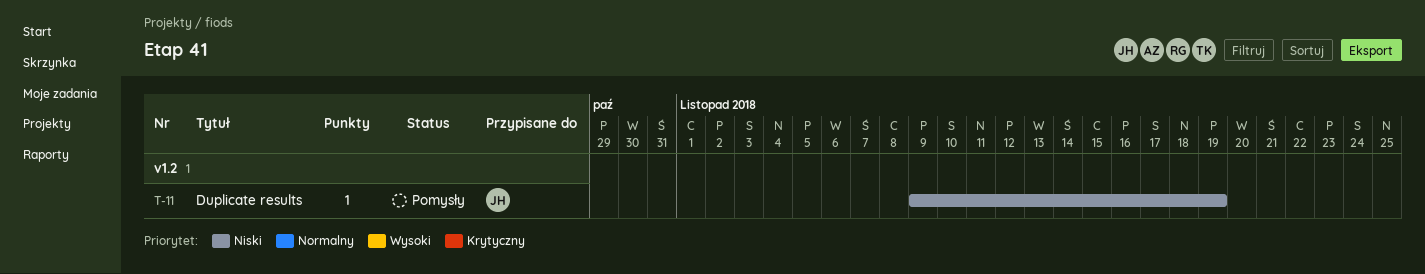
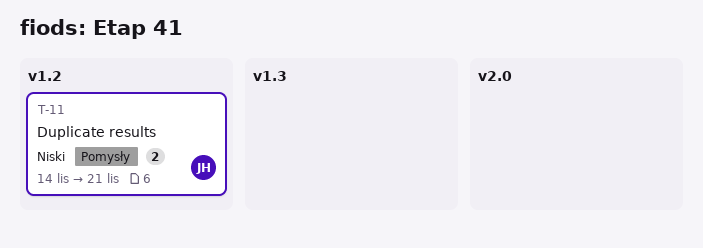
T-11, estimate: 1 -> 2
T-11, start: Nov 9 -> Nov 14
T-11, due: Nov 19 -> Nov 21

